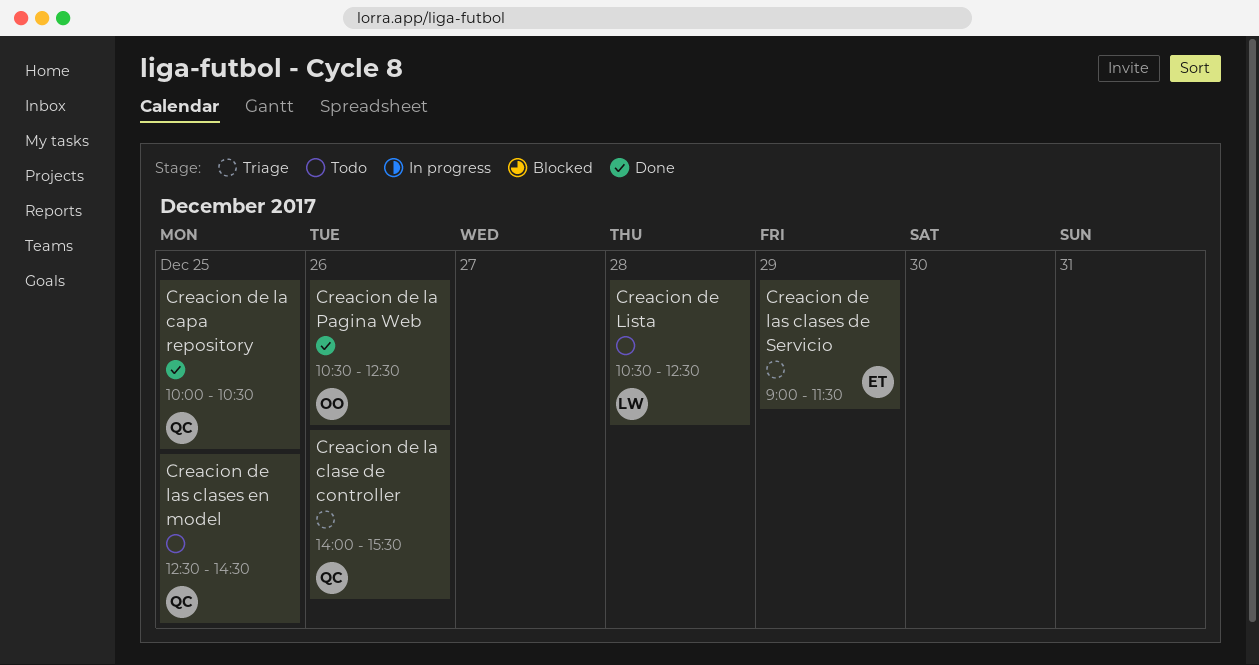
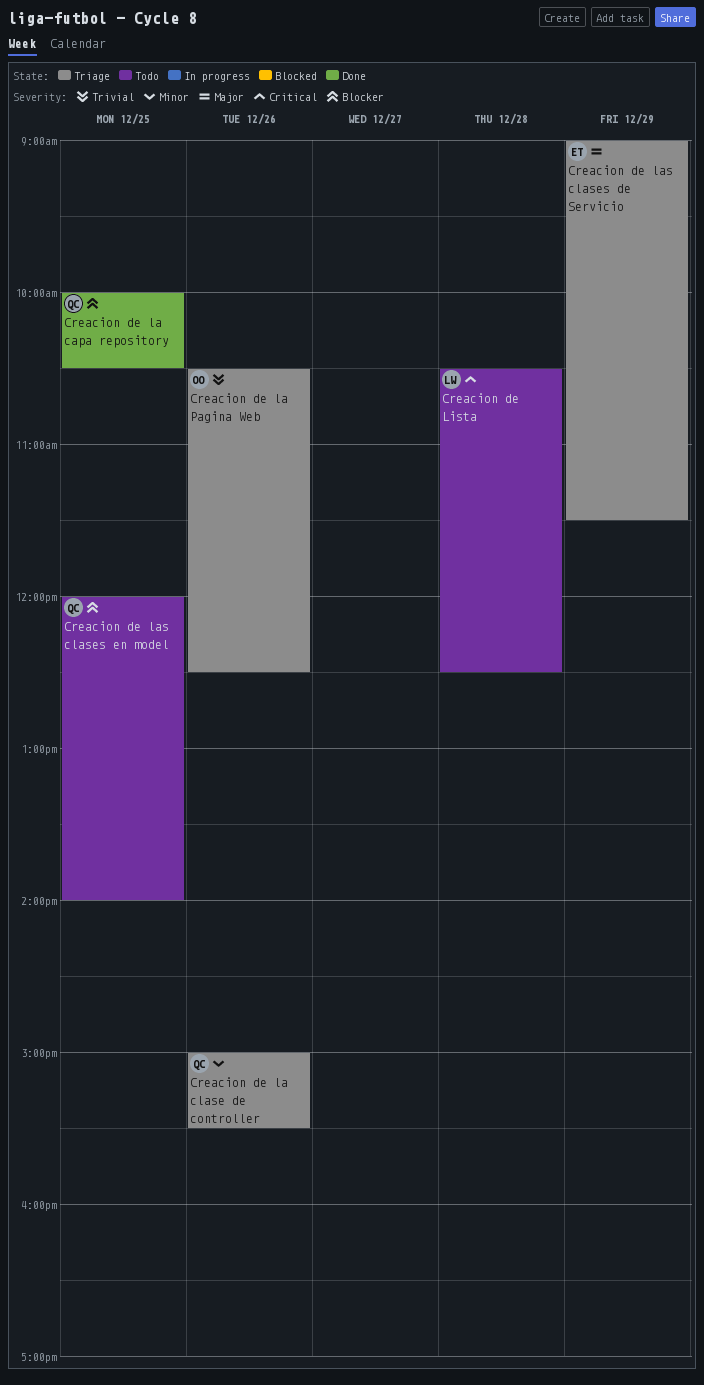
Creacion de la clase de controller, begins: 14:00 -> 15:00
Creacion de la Pagina Web, status: Done -> Triage
Creacion de las clases en model, begins: 12:30 -> 12:00
Creacion de las clases en model, ends: 14:30 -> 14:00

